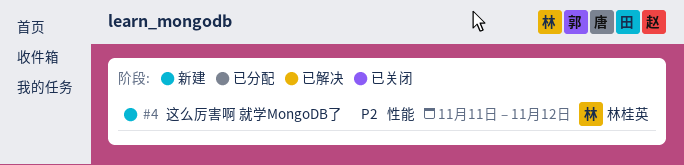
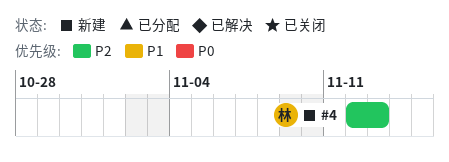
#4, start: Nov 11 -> Nov 12
#4, due: Nov 12 -> Nov 13

